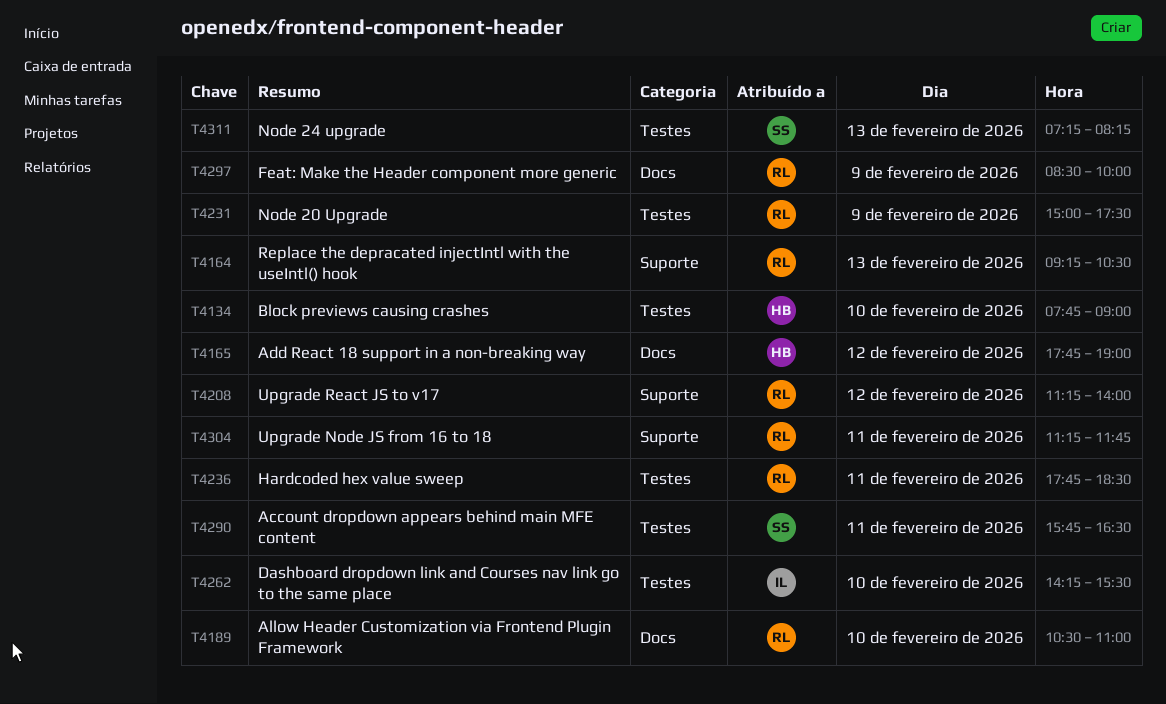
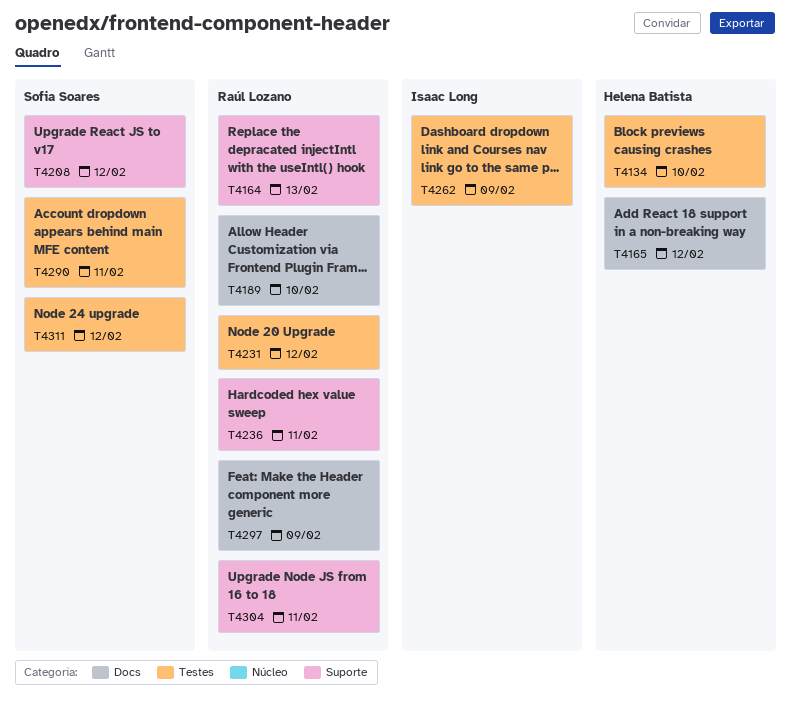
T4208, owner: Raúl Lozano -> Sofia Soares
T4231, day: Feb 9 -> Feb 12
T4236, label: Testes -> Suporte
T4262, day: Feb 10 -> Feb 9
T4311, day: Feb 13 -> Feb 12

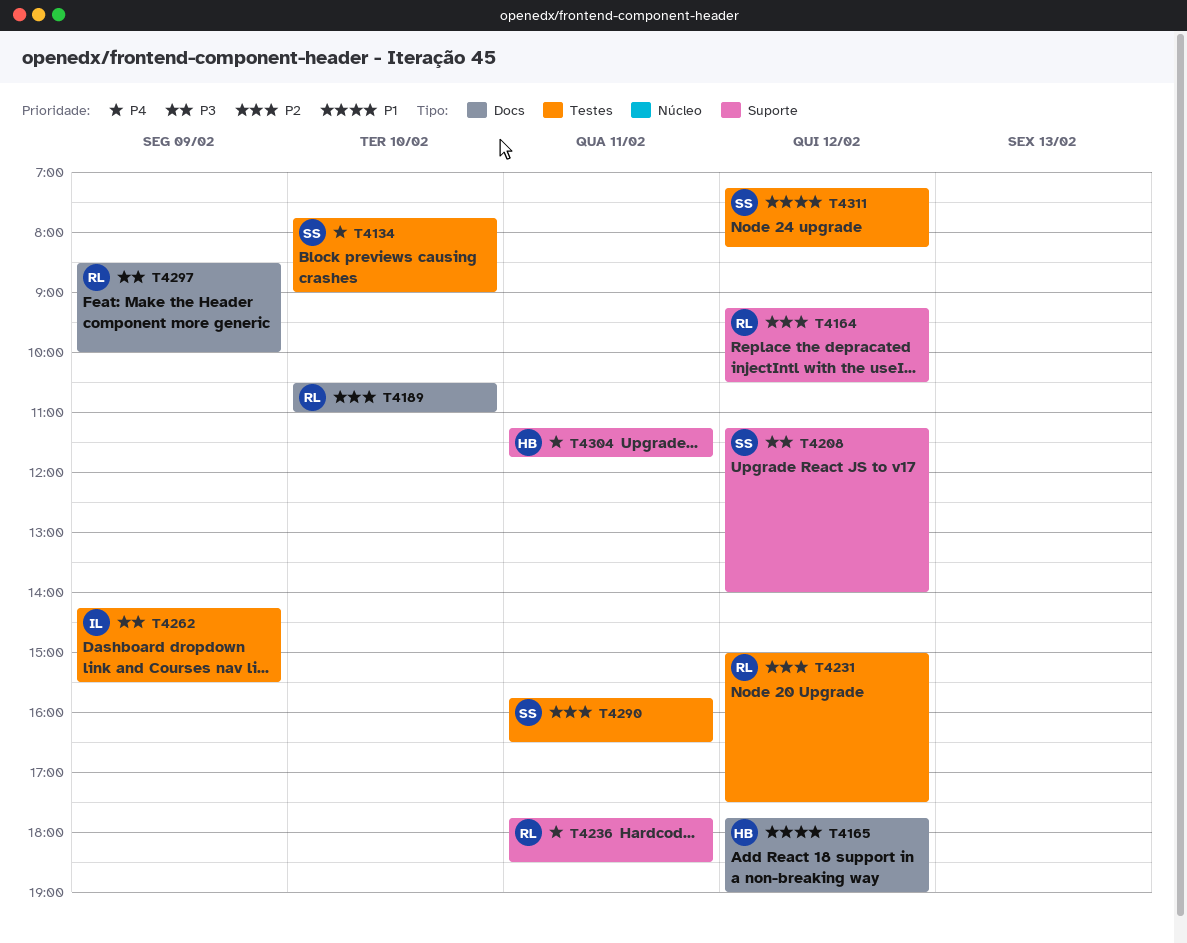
T4134, owner: Helena Batista -> Sofia Soares
T4164, day: Feb 13 -> Feb 12
T4304, owner: Raúl Lozano -> Helena Batista

